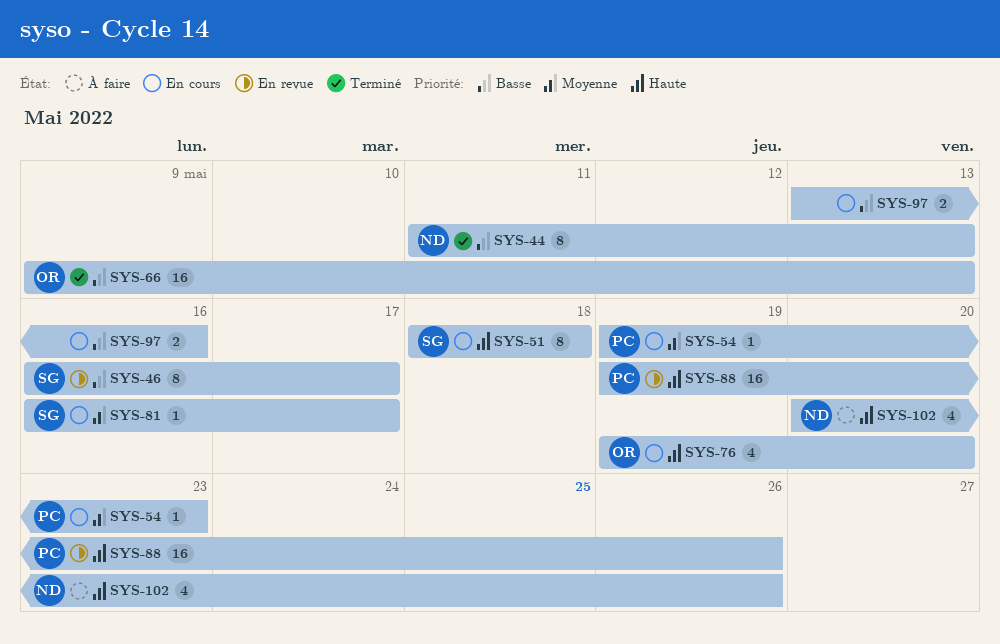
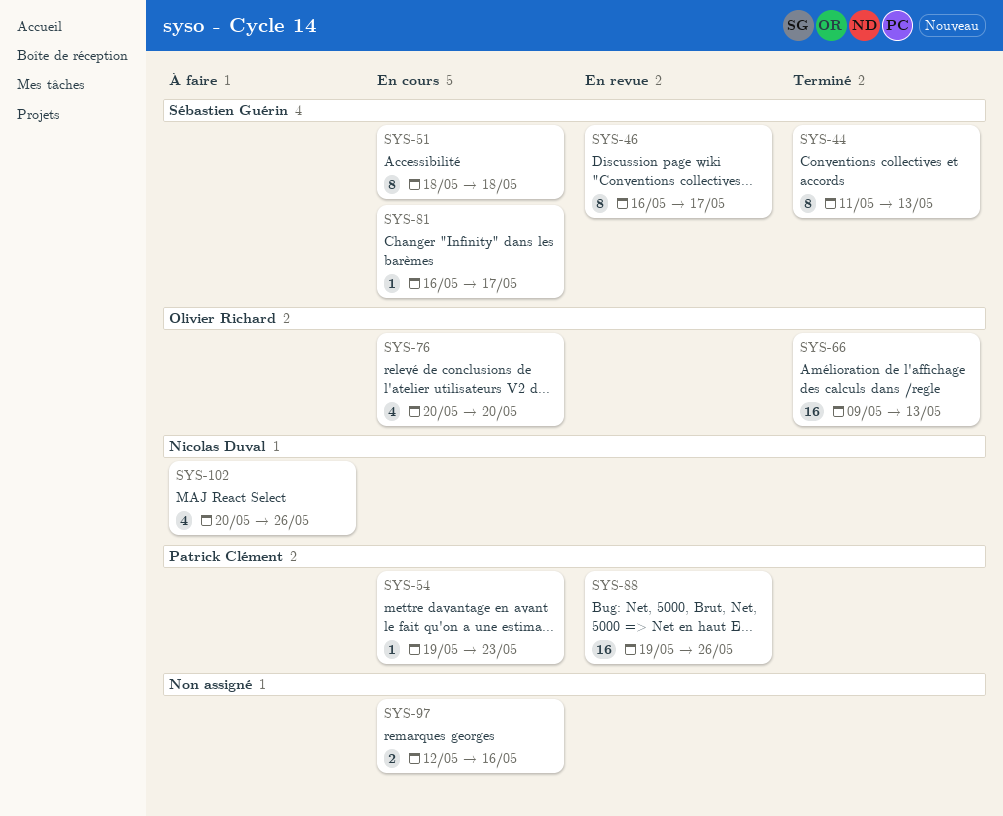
SYS-44, owner: Nicolas Duval -> Sébastien Guérin
SYS-76, start: May 19 -> May 20
SYS-97, start: May 13 -> May 12

